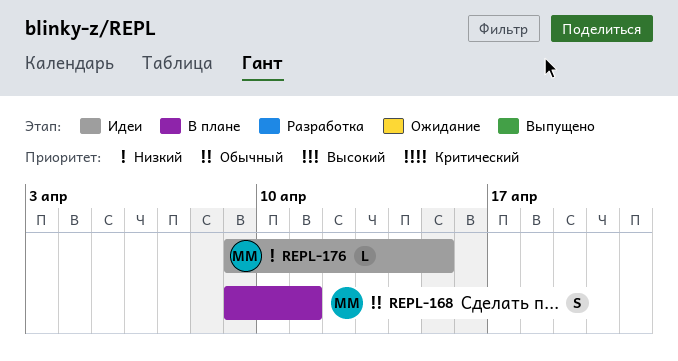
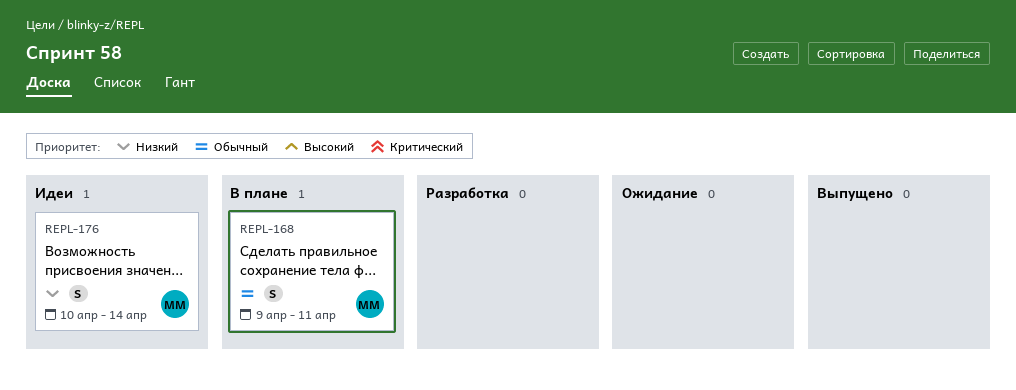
REPL-176, estimate: L -> S
REPL-176, start: Apr 9 -> Apr 10
REPL-176, due: Apr 15 -> Apr 14

